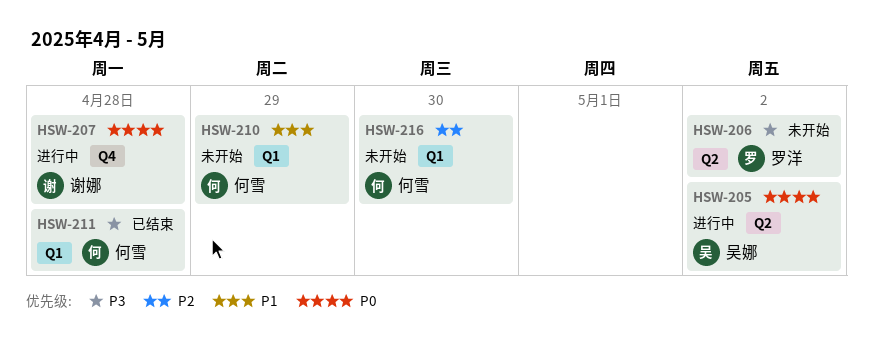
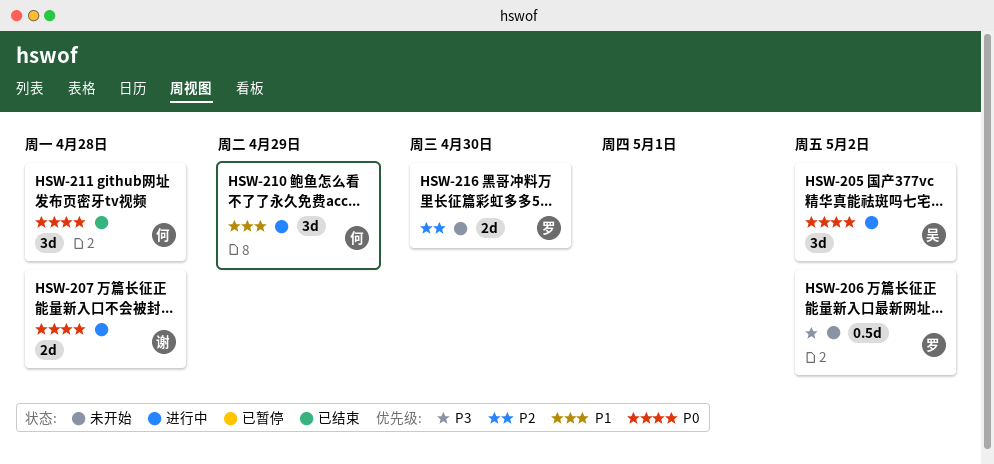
HSW-210, status: 未开始 -> 进行中
HSW-211, priority: P3 -> P0
HSW-216, owner: 何雪 -> 罗洋

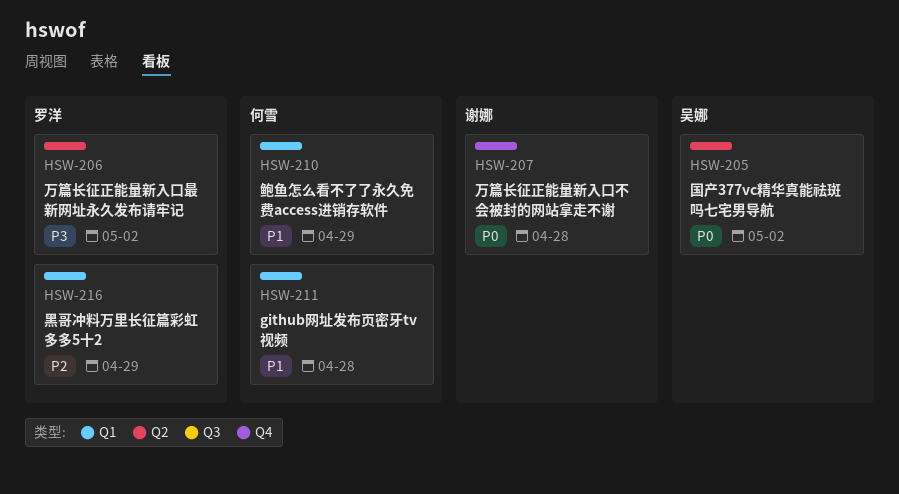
HSW-211, priority: P0 -> P1
HSW-216, due: Apr 30 -> Apr 29

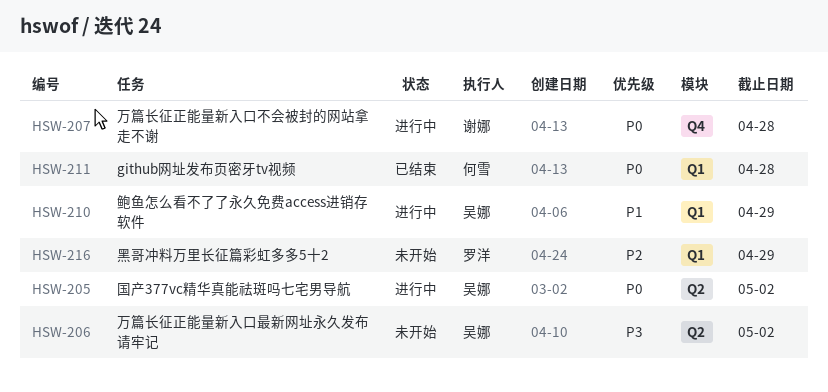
HSW-206, owner: 罗洋 -> 吴娜
HSW-210, owner: 何雪 -> 吴娜
HSW-211, priority: P1 -> P0

